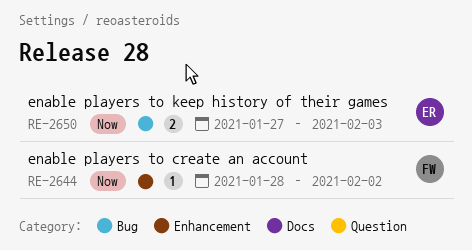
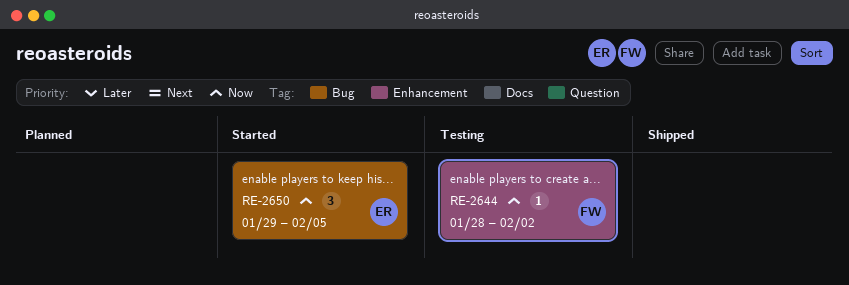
RE-2650, estimate: 2 -> 3
RE-2650, start: Jan 27 -> Jan 29
RE-2650, due: Feb 3 -> Feb 5

